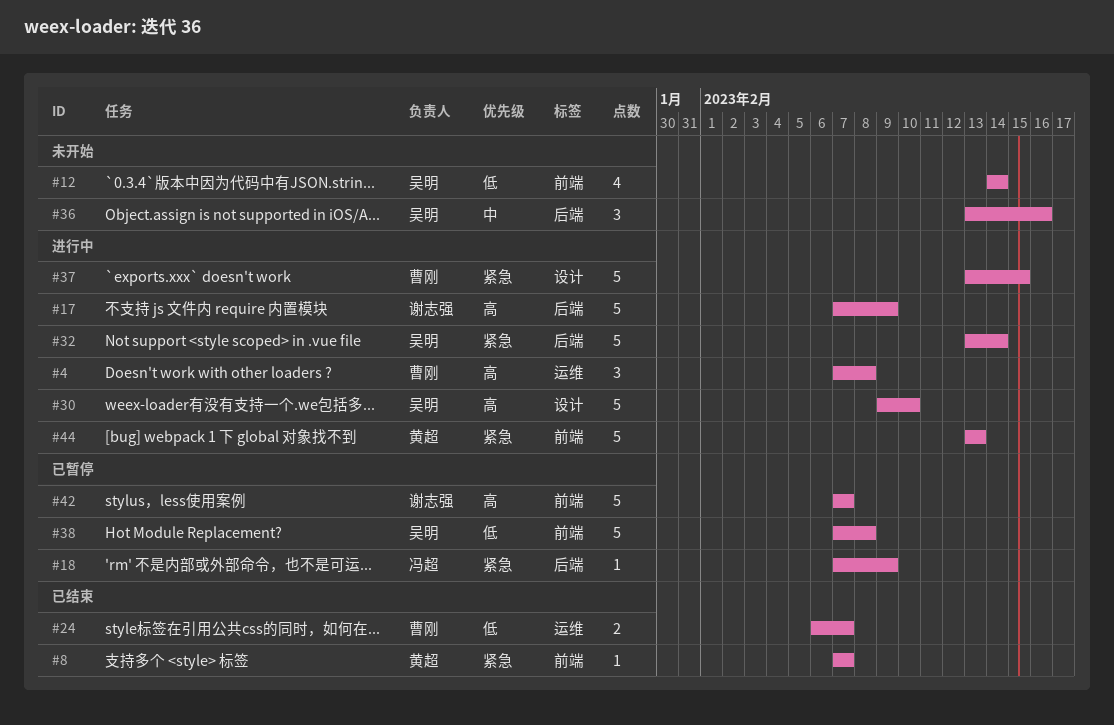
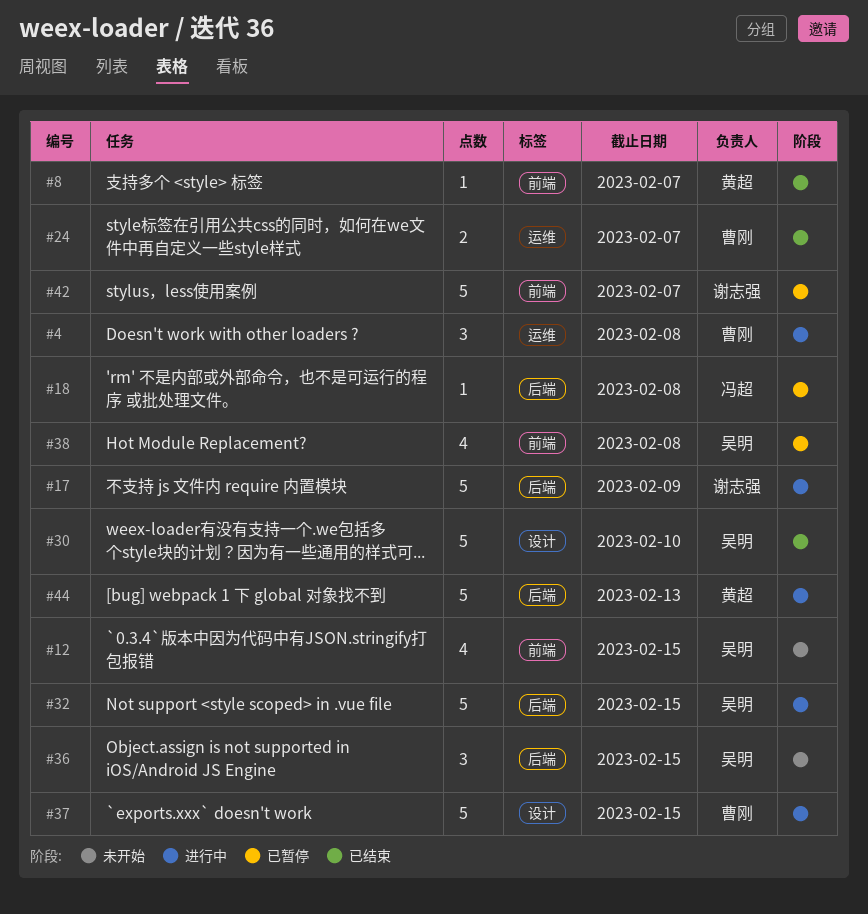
#12, due: Feb 14 -> Feb 15
#18, due: Feb 9 -> Feb 8
#30, status: 进行中 -> 已结束
#32, due: Feb 14 -> Feb 15
#36, due: Feb 16 -> Feb 15
#38, estimate: 5 -> 4
#44, label: 前端 -> 后端

